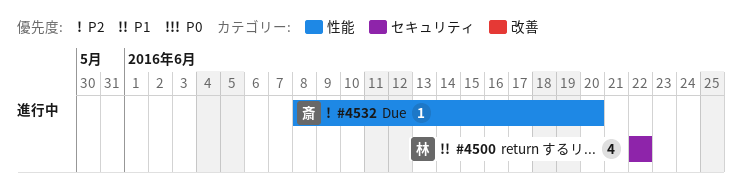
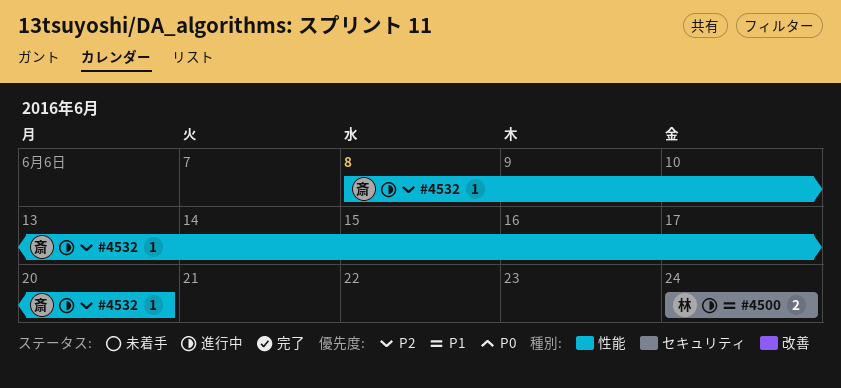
#4500, estimate: 4 -> 2
#4500, start: Jun 22 -> Jun 24
#4500, due: Jun 22 -> Jun 24

